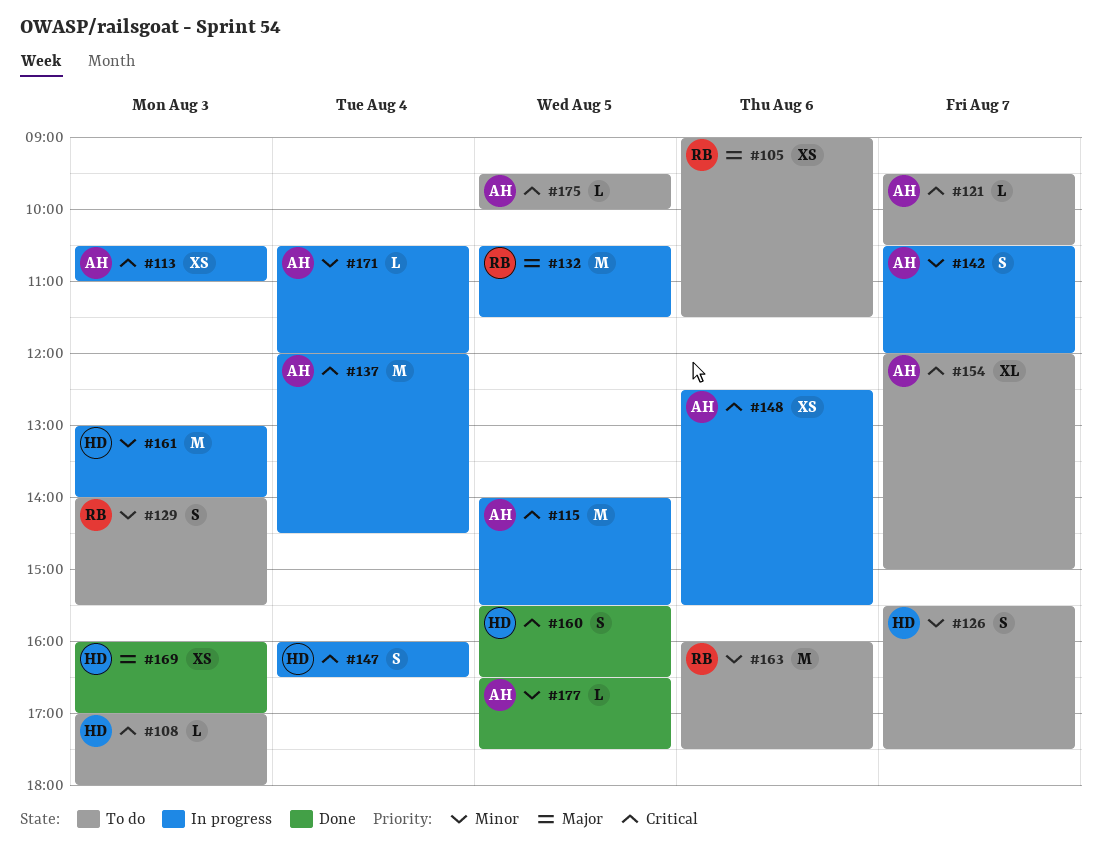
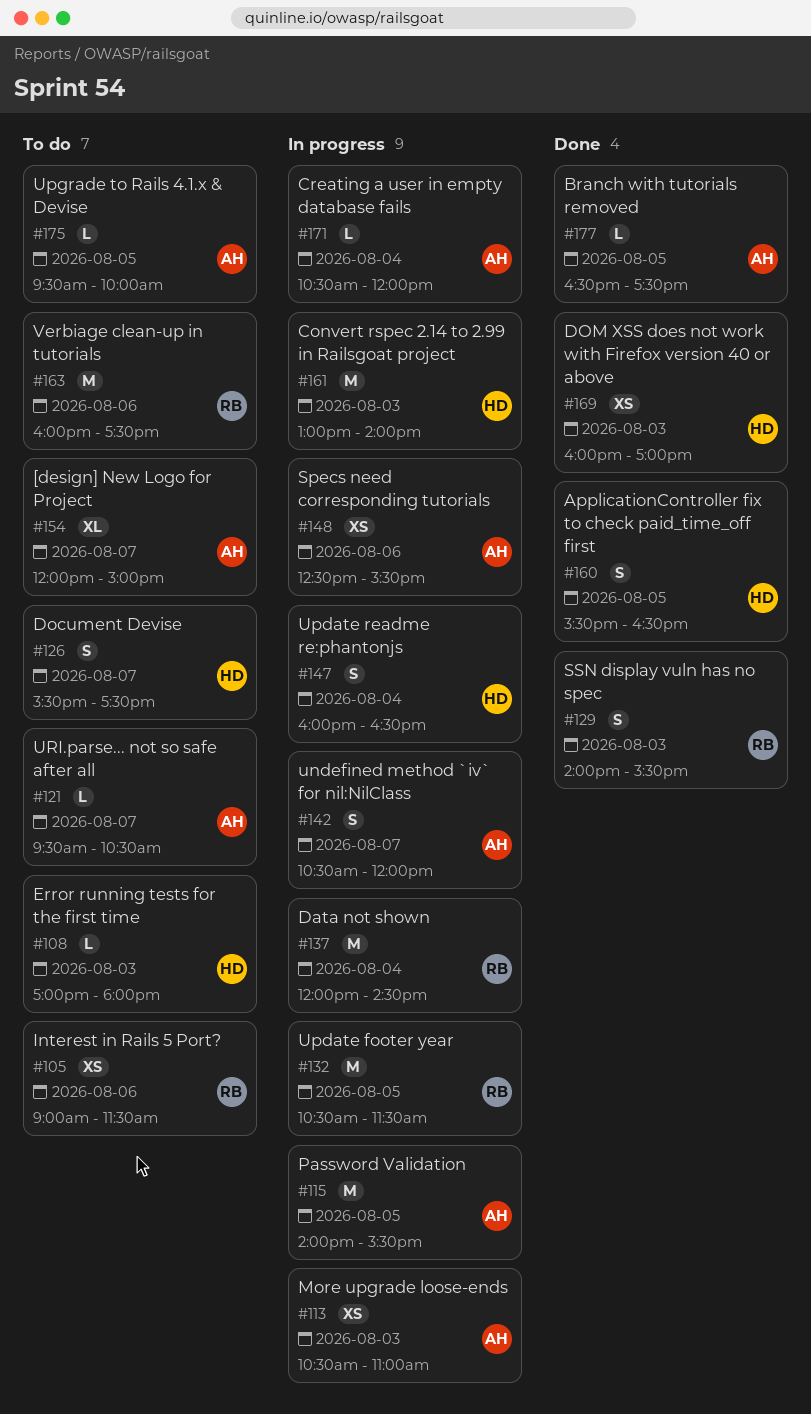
#129, status: To do -> Done
#137, owner: AH -> RB

